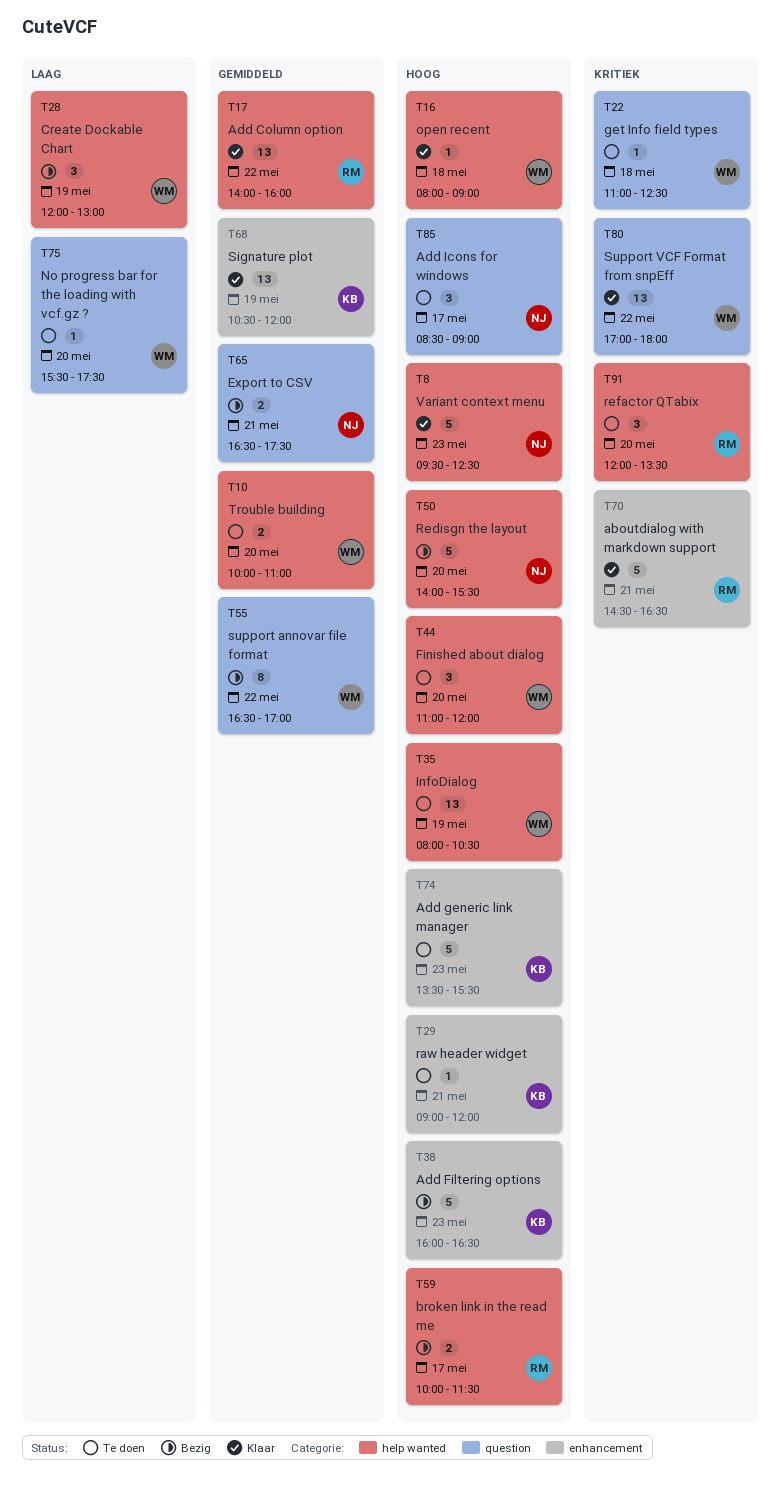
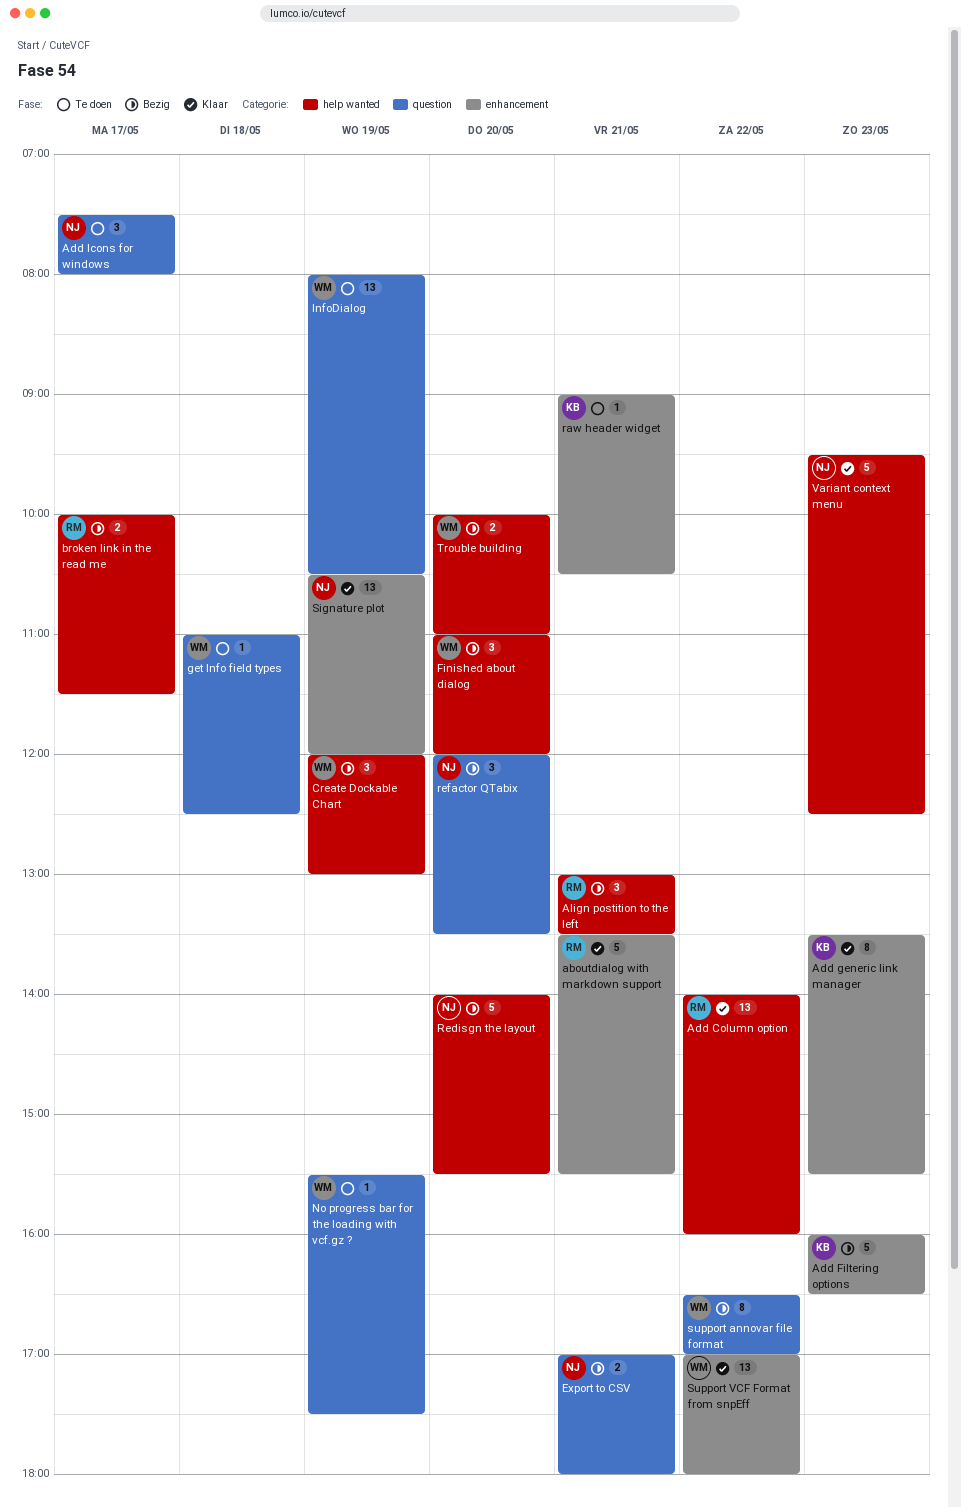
aboutdialog with markdown support, begins: 14:30 -> 13:30
aboutdialog with markdown support, ends: 16:30 -> 15:30
Add generic link manager, status: Te doen -> Klaar
Add generic link manager, estimate: 5 -> 8
Add Icons for windows, begins: 08:30 -> 07:30
Add Icons for windows, ends: 09:00 -> 08:00
Align postition to the left: none -> present
Export to CSV, begins: 16:30 -> 17:00
Export to CSV, ends: 17:30 -> 18:00
Finished about dialog, status: Te doen -> Bezig
InfoDialog, label: help wanted -> question
No progress bar for the loading with vcf.gz ?, day: May 20 -> May 19
open recent: present -> none
raw header widget, ends: 12:00 -> 10:30
refactor QTabix, status: Te doen -> Bezig
refactor QTabix, owner: RM -> NJ
refactor QTabix, label: help wanted -> question
Signature plot, owner: KB -> NJ
Support VCF Format from snpEff, label: question -> enhancement
Trouble building, status: Te doen -> Bezig

